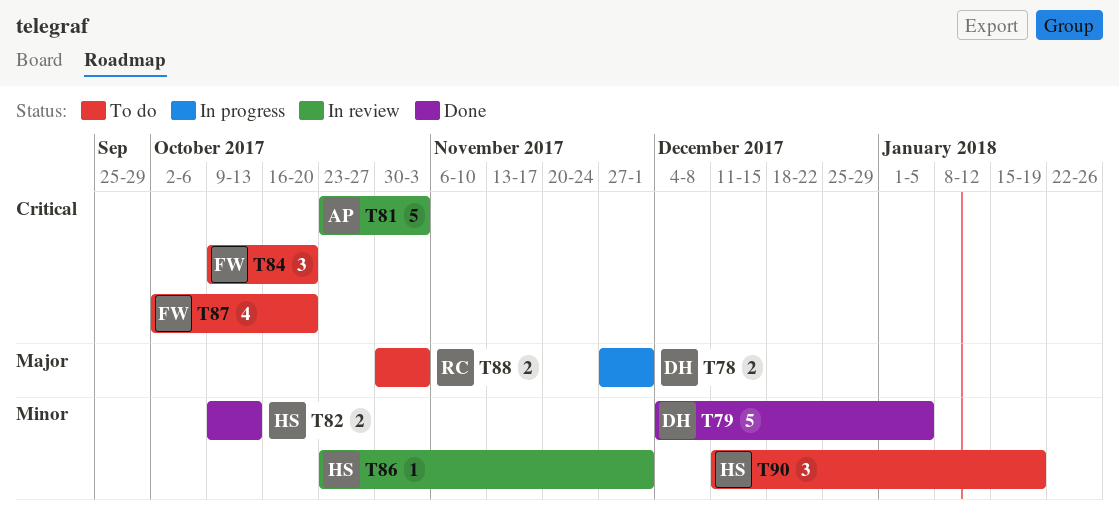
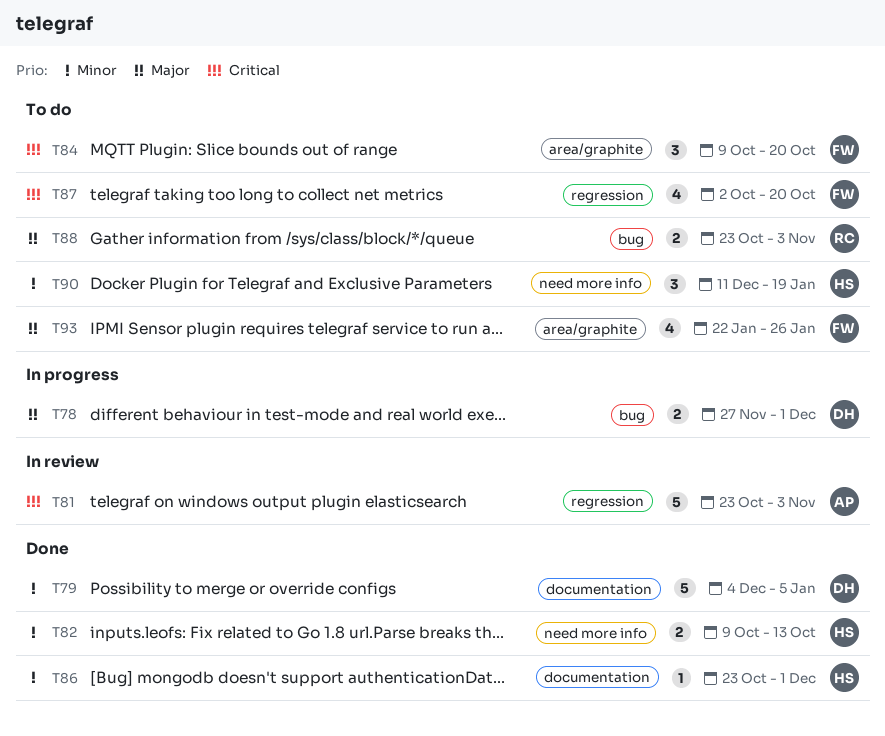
T86, status: In review -> Done
T88, start: Oct 30 -> Oct 23
T93: none -> present

